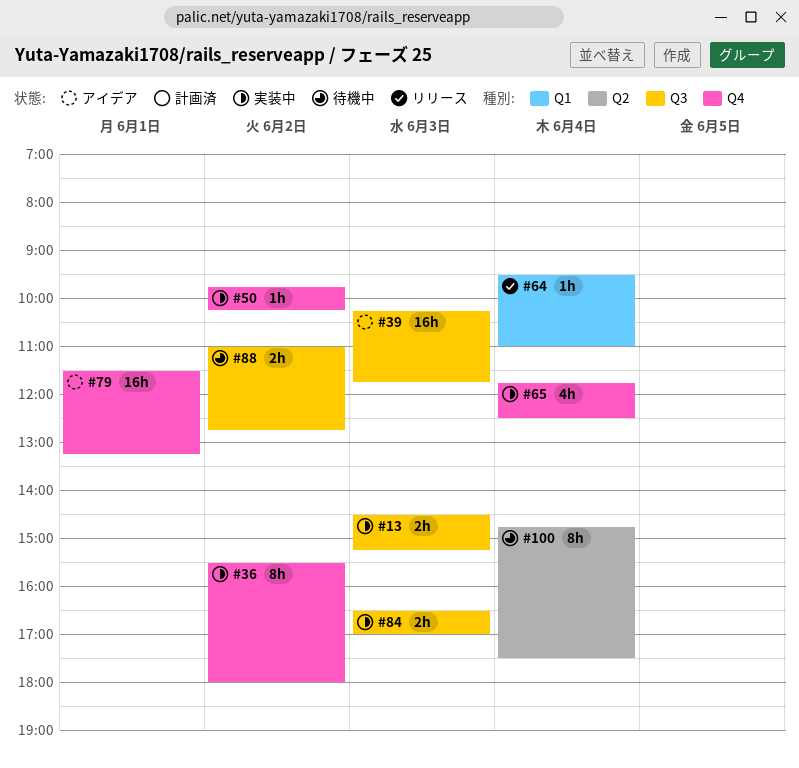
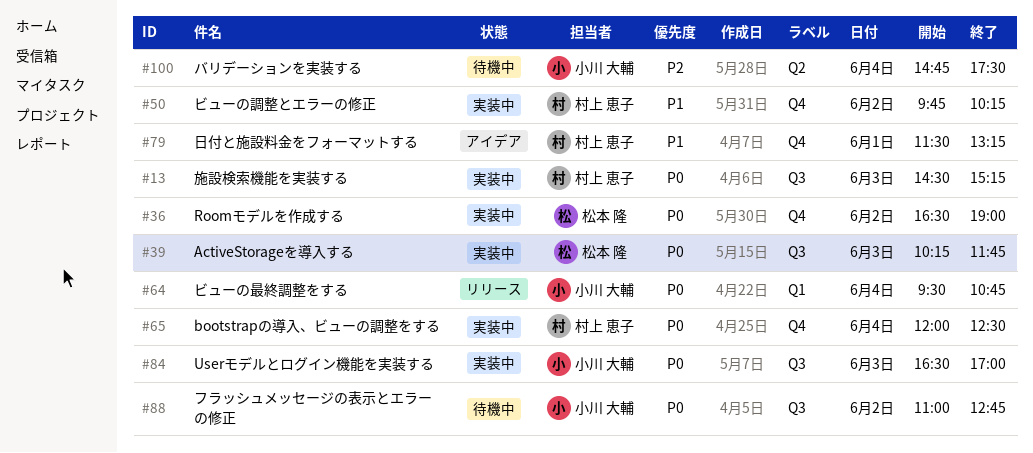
#36, begins: 15:30 -> 16:30
#36, ends: 18:00 -> 19:00
#39, status: アイデア -> 実装中
#64, ends: 11:00 -> 10:45
#65, begins: 11:45 -> 12:00

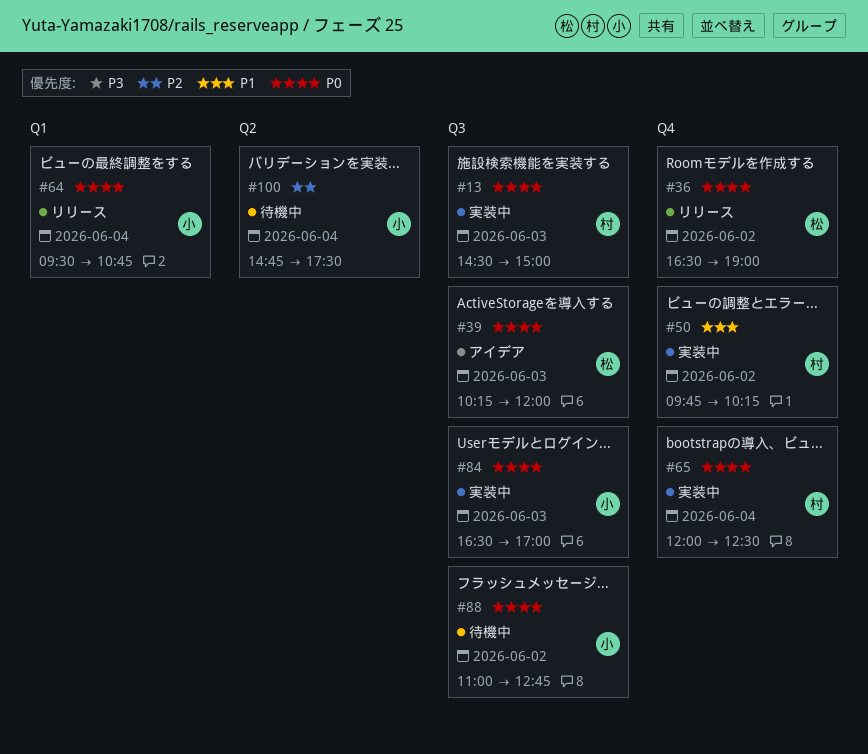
#13, ends: 15:15 -> 15:00
#36, status: 実装中 -> リリース
#39, status: 実装中 -> アイデア
#39, ends: 11:45 -> 12:00
#79: present -> none

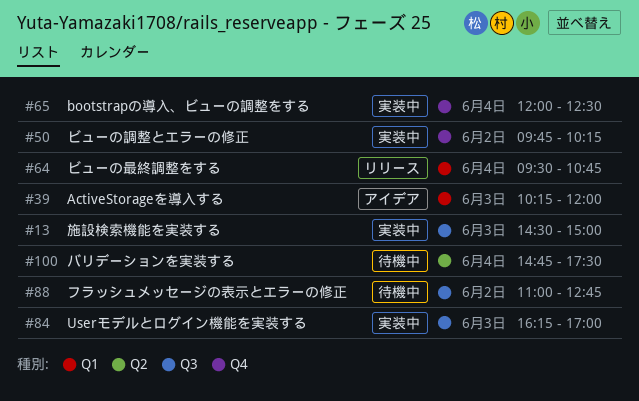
#36: present -> none
#39, label: Q3 -> Q1
#84, begins: 16:30 -> 16:15

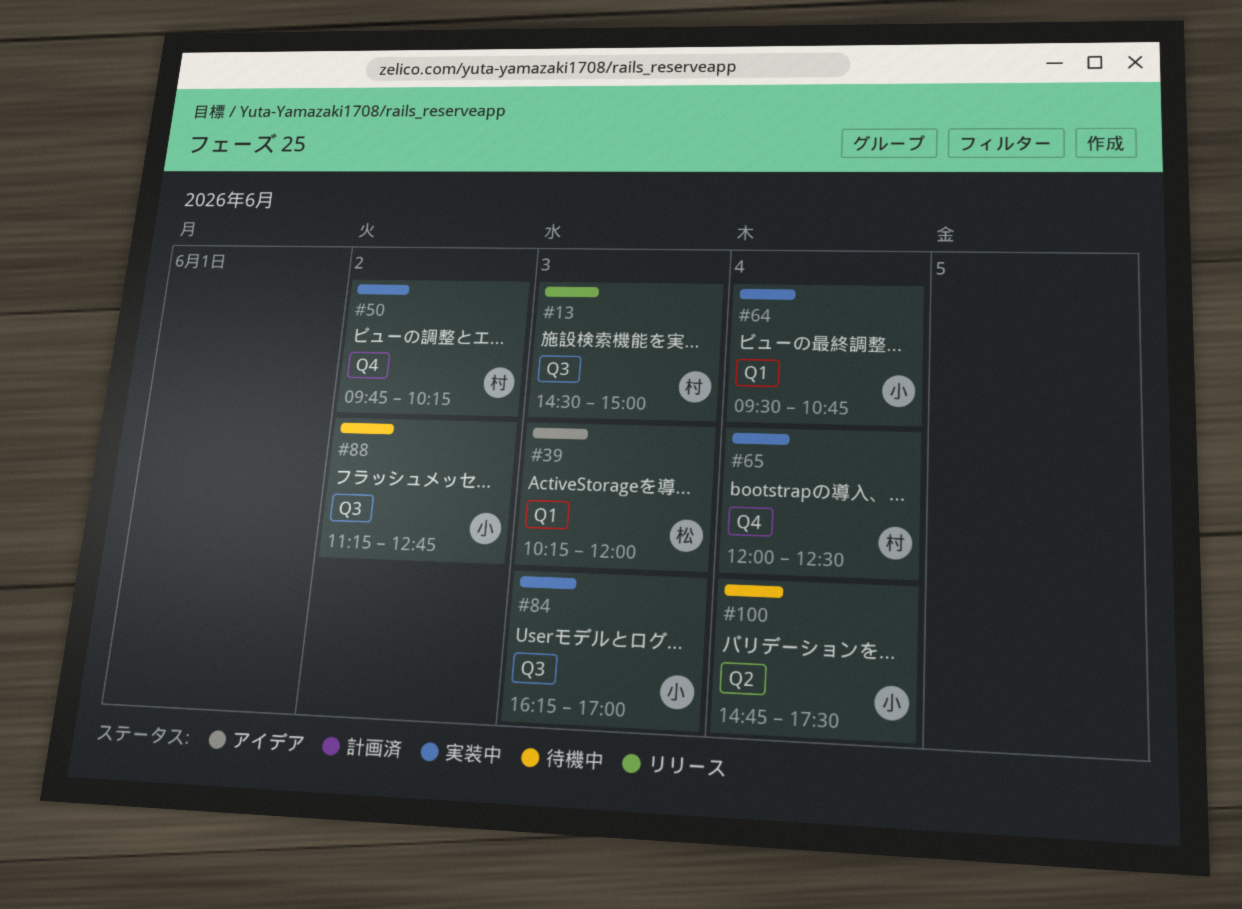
#13, status: 実装中 -> リリース
#64, status: リリース -> 実装中
#88, begins: 11:00 -> 11:15

